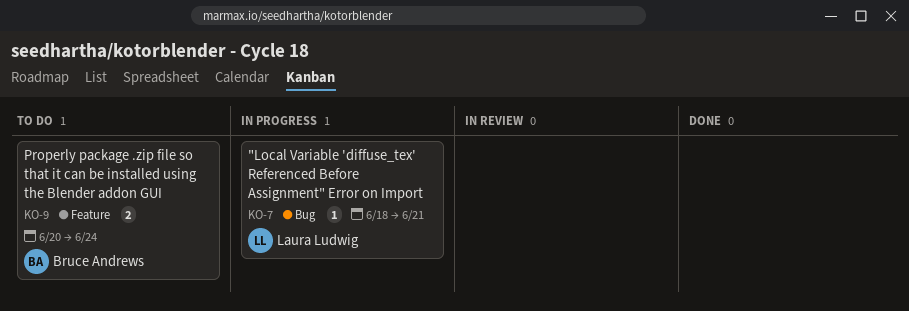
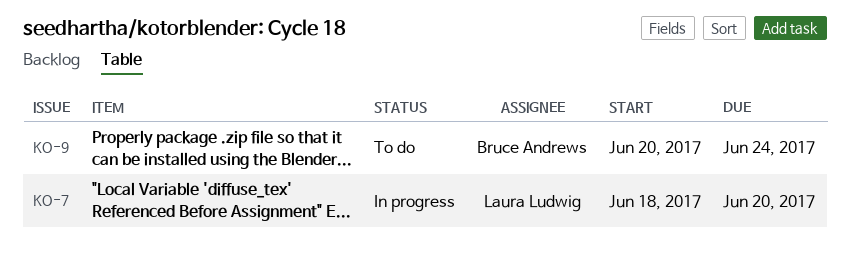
KO-7, due: Jun 21 -> Jun 20

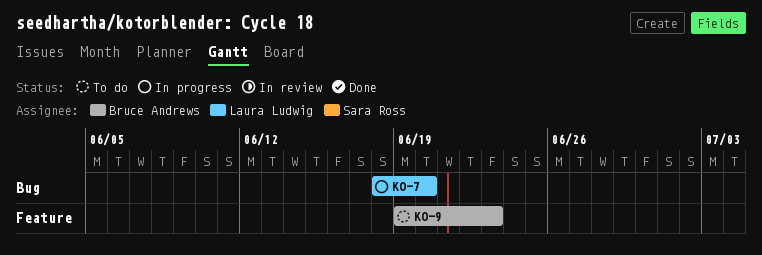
KO-9, start: Jun 20 -> Jun 19
KO-9, due: Jun 24 -> Jun 23

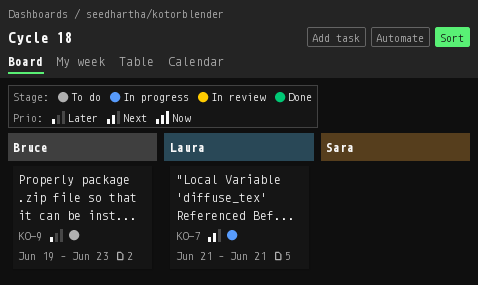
KO-7, start: Jun 18 -> Jun 21
KO-7, due: Jun 20 -> Jun 21

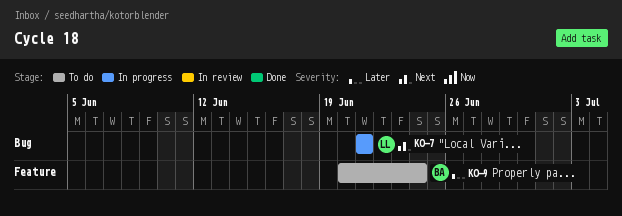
KO-9, start: Jun 19 -> Jun 20
KO-9, due: Jun 23 -> Jun 24

